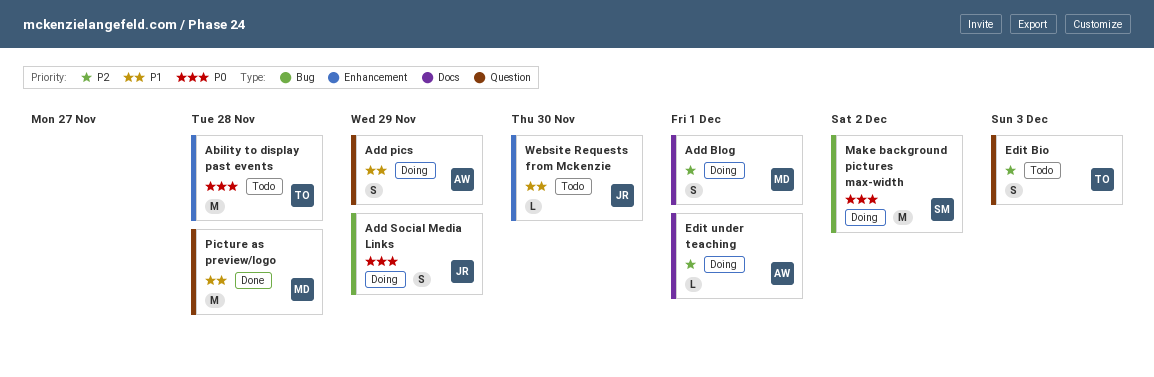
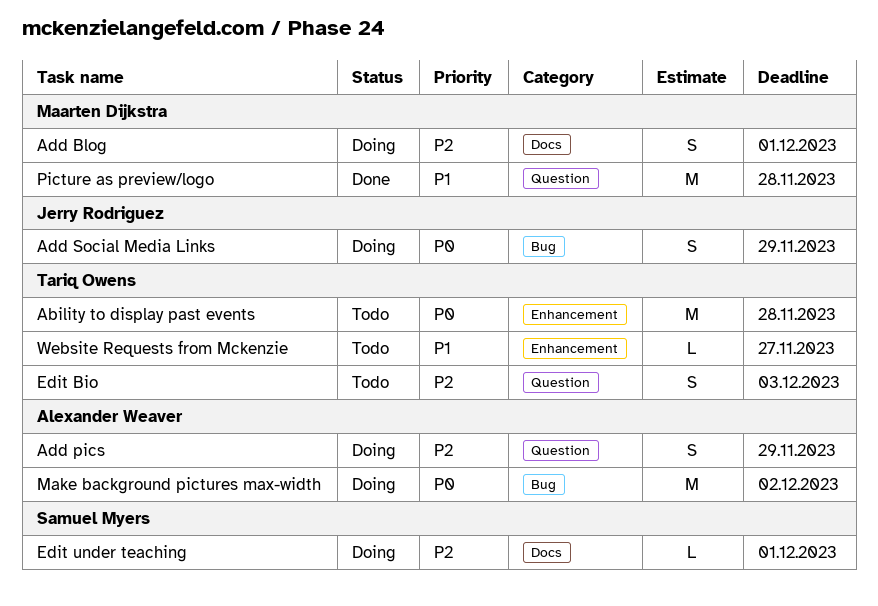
Add pics, priority: P1 -> P2
Edit under teaching, owner: Alexander Weaver -> Samuel Myers
Make background pictures max-width, owner: Samuel Myers -> Alexander Weaver
Website Requests from Mckenzie, owner: Jerry Rodriguez -> Tariq Owens
Website Requests from Mckenzie, due: Nov 30 -> Nov 27

